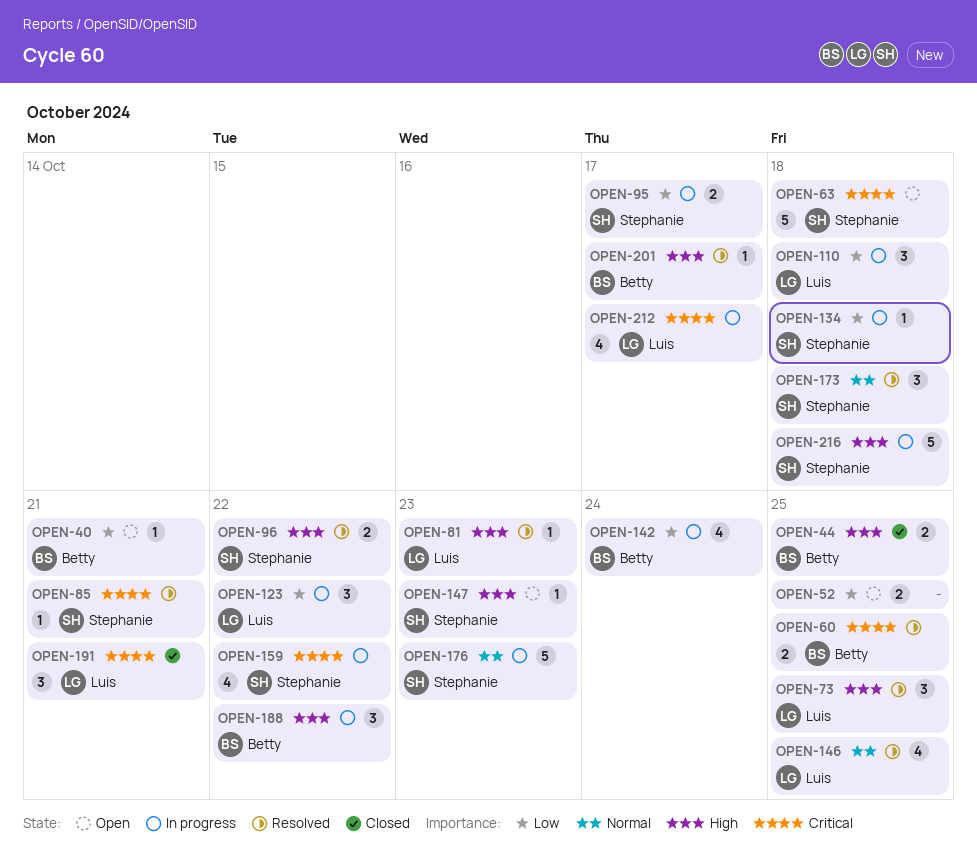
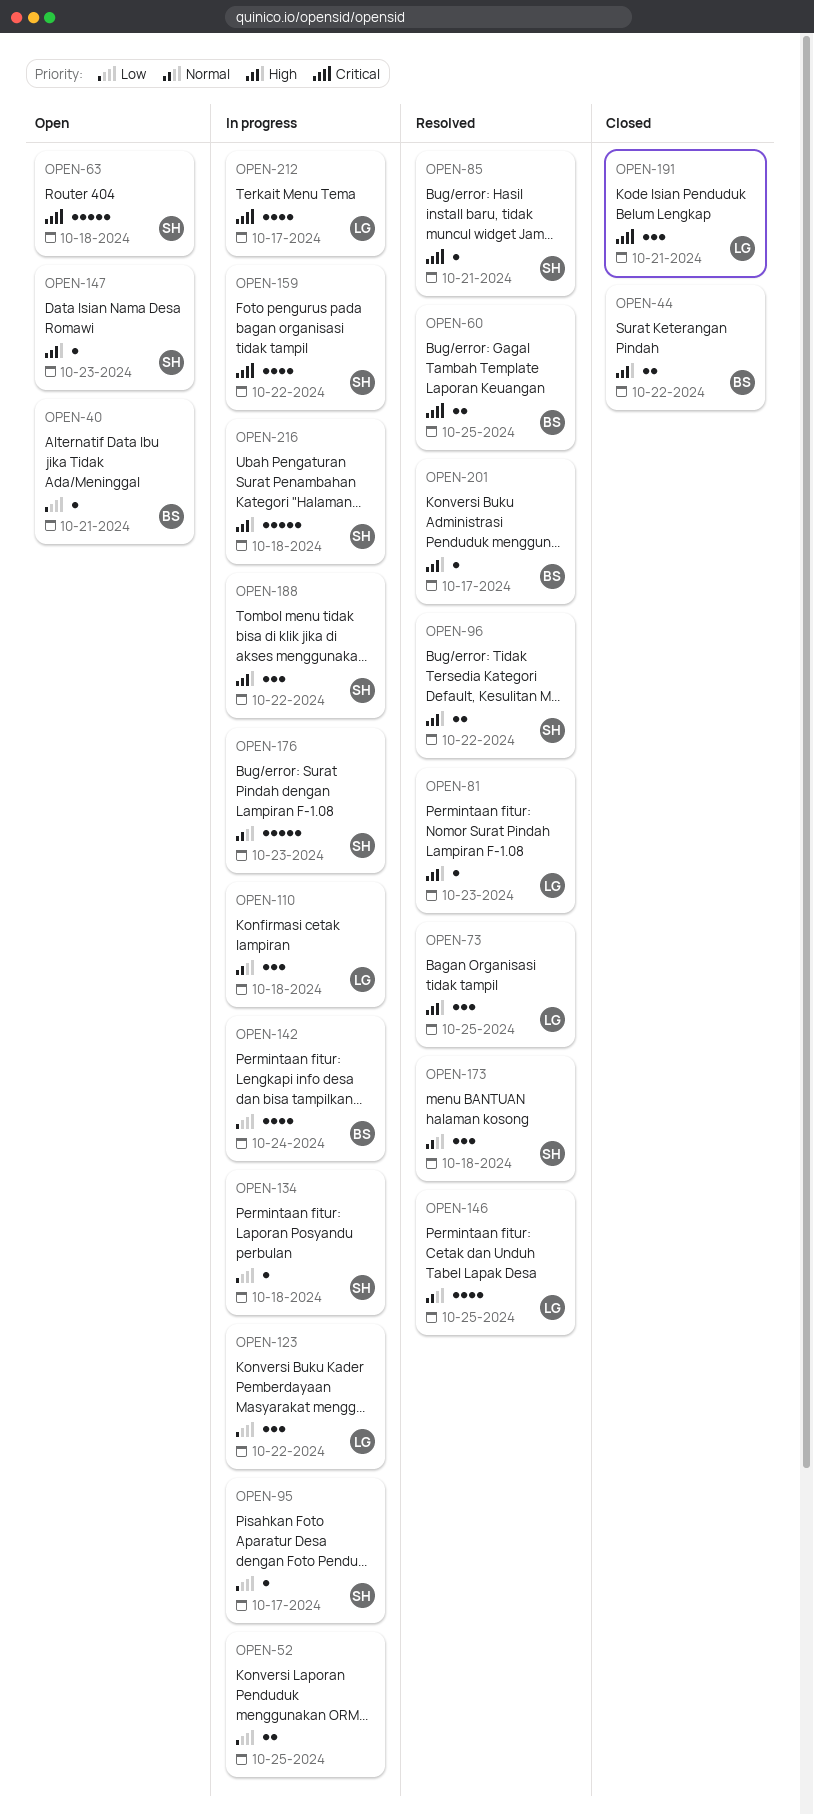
OPEN-44, due: Oct 25 -> Oct 22
OPEN-52, status: Open -> In progress
OPEN-95, estimate: 2 -> 1
OPEN-110, priority: Low -> Normal
OPEN-188, owner: Betty -> Stephanie

